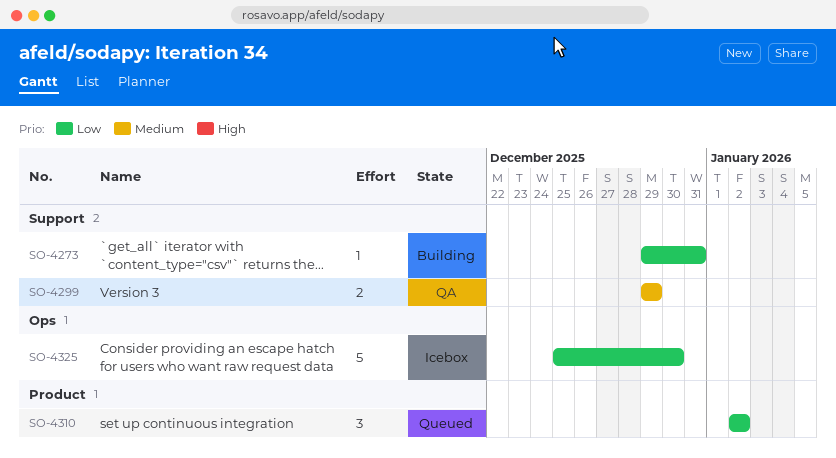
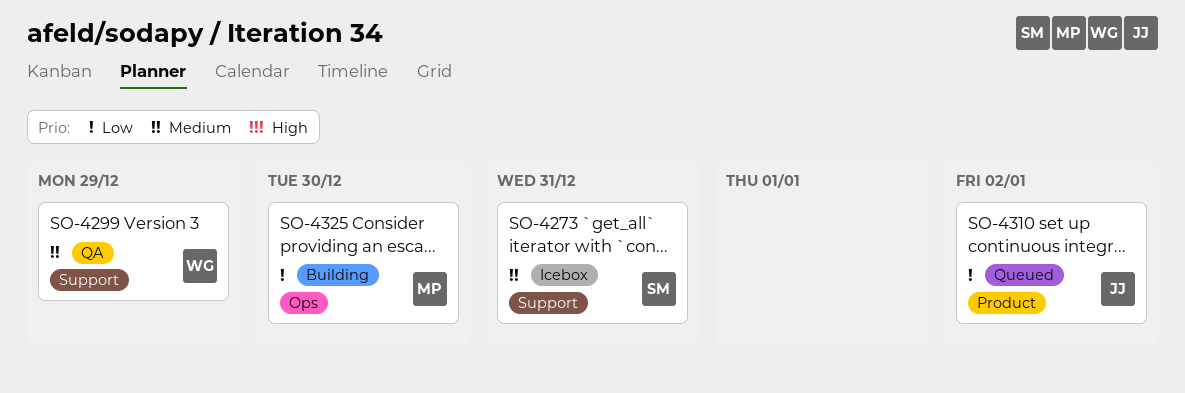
SO-4273, status: Building -> Icebox
SO-4273, priority: Low -> Medium
SO-4325, status: Icebox -> Building

